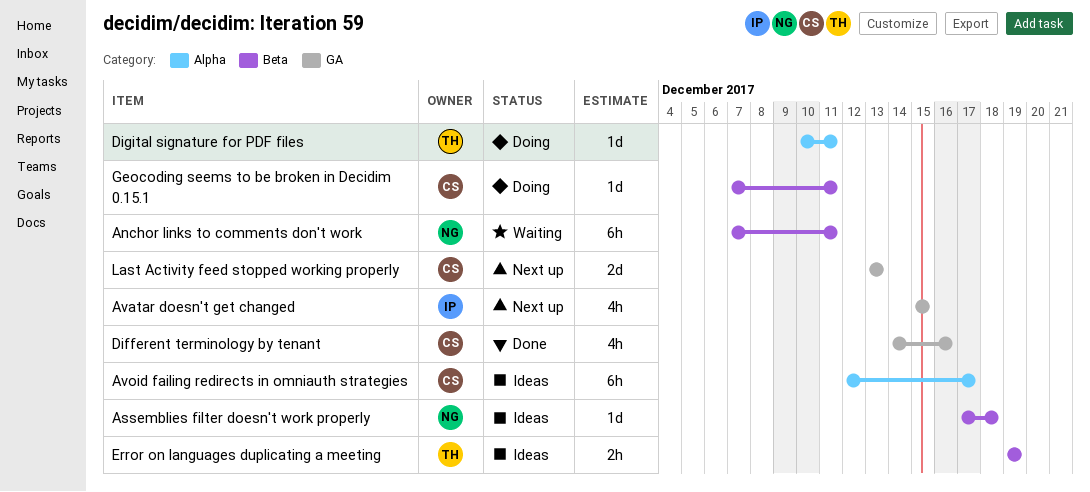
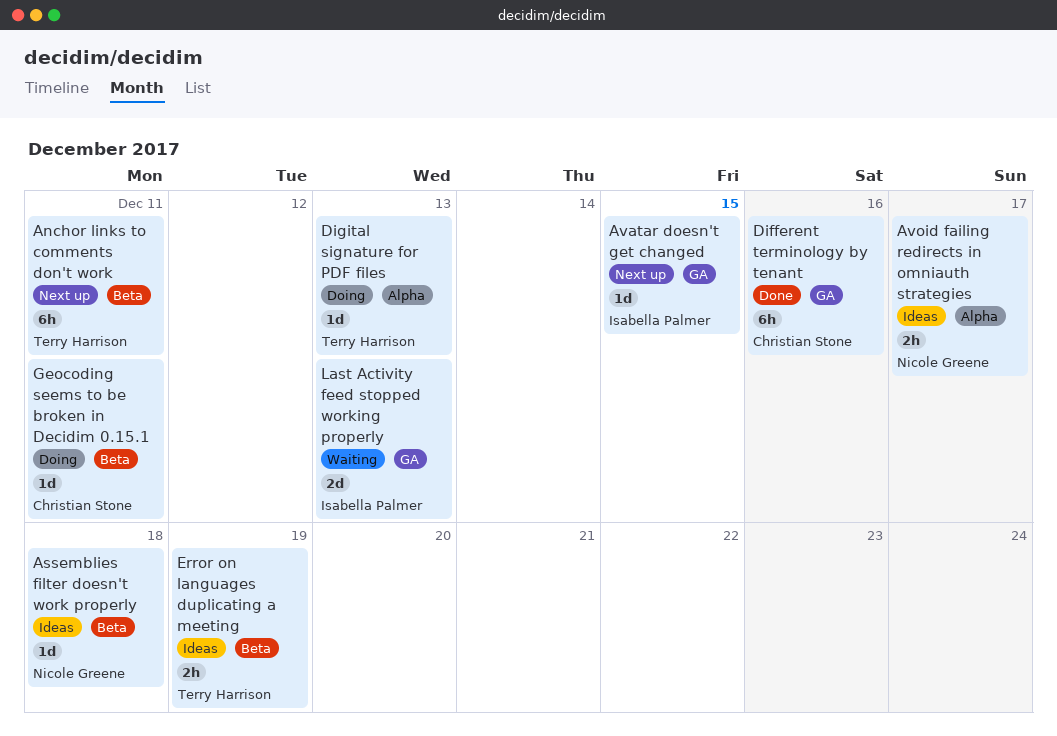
Anchor links to comments don't work, status: Waiting -> Next up
Anchor links to comments don't work, owner: Nicole Greene -> Terry Harrison
Avatar doesn't get changed, estimate: 4h -> 1d
Avoid failing redirects in omniauth strategies, owner: Christian Stone -> Nicole Greene
Avoid failing redirects in omniauth strategies, estimate: 6h -> 2h
Different terminology by tenant, estimate: 4h -> 6h
Digital signature for PDF files, due: Dec 11 -> Dec 13
Last Activity feed stopped working properly, status: Next up -> Waiting
Last Activity feed stopped working properly, owner: Christian Stone -> Isabella Palmer

